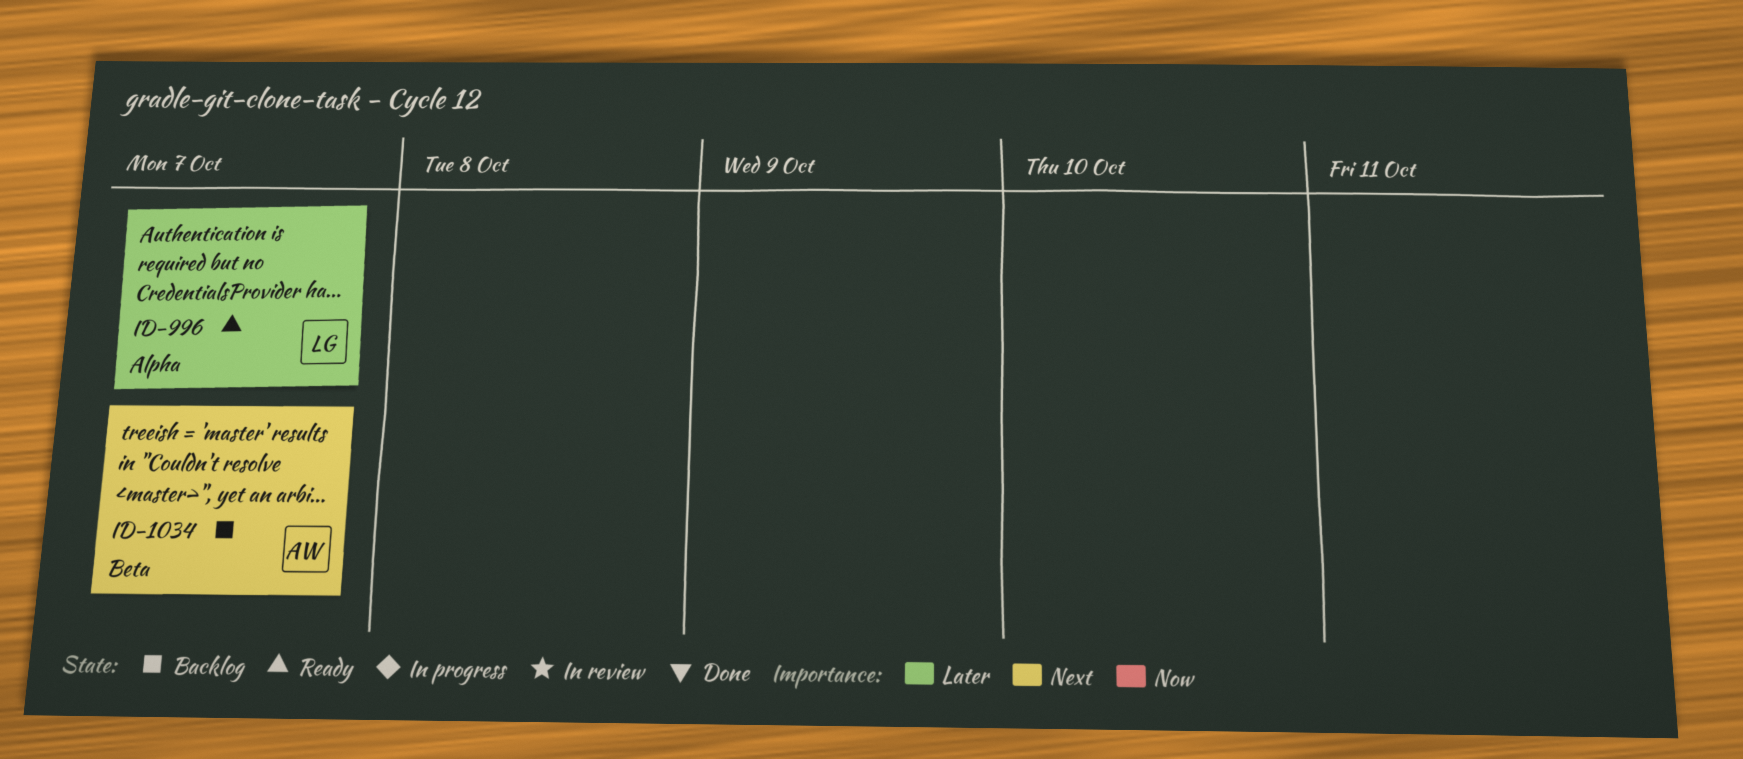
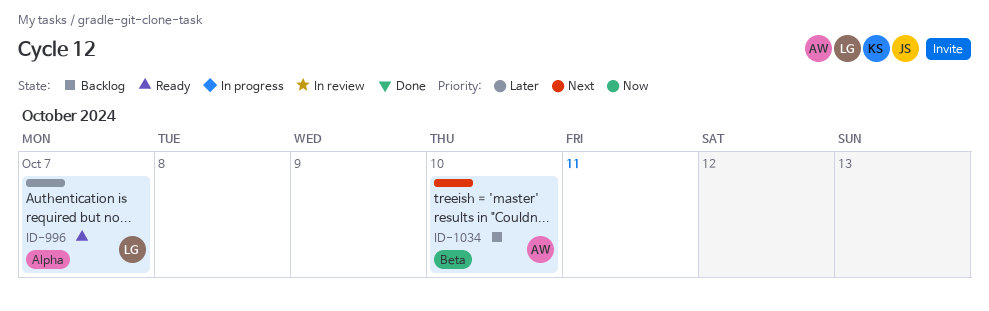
ID-1034, due: Oct 7 -> Oct 10

